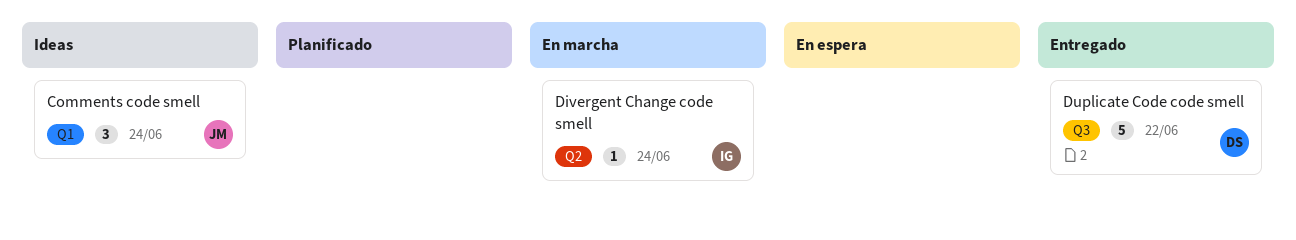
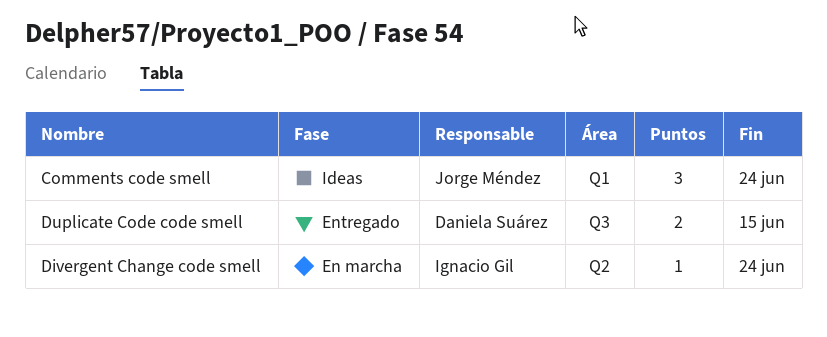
Duplicate Code code smell, estimate: 5 -> 2
Duplicate Code code smell, due: Jun 22 -> Jun 15

